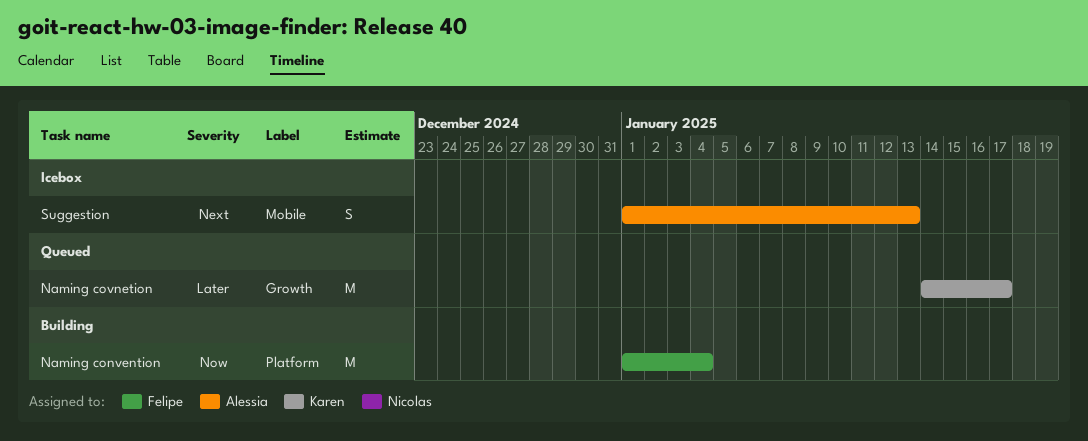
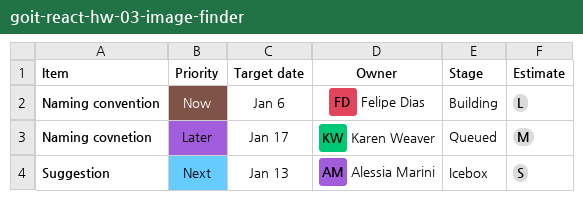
Naming convention, estimate: M -> L
Naming convention, due: Jan 4 -> Jan 6

